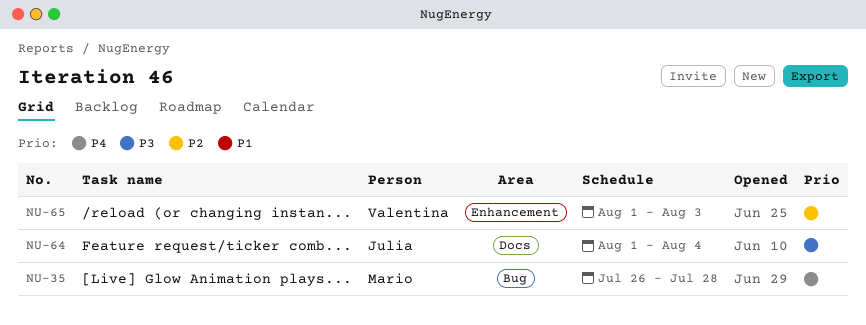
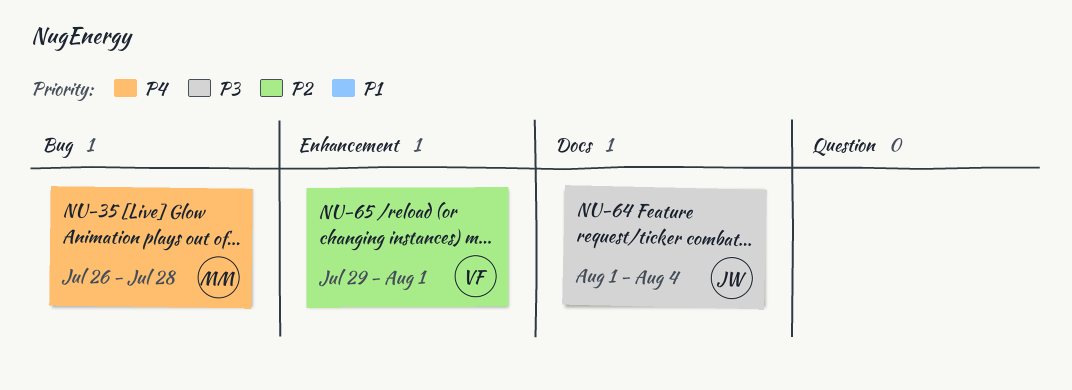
NU-65, start: Aug 1 -> Jul 29
NU-65, due: Aug 3 -> Aug 1

